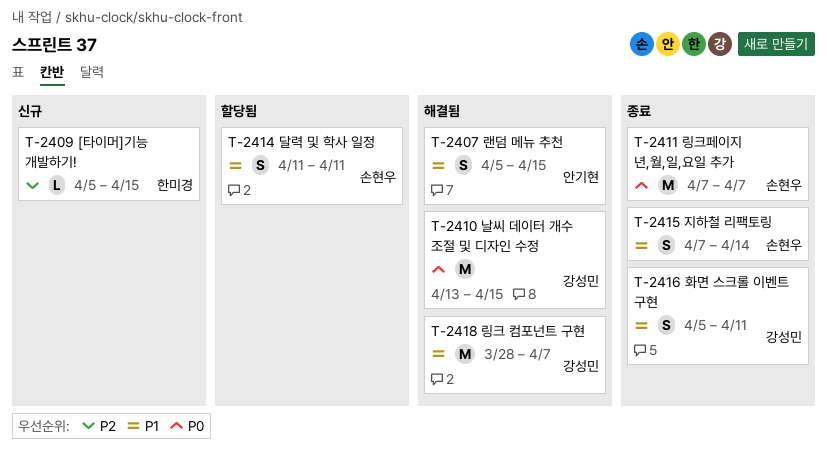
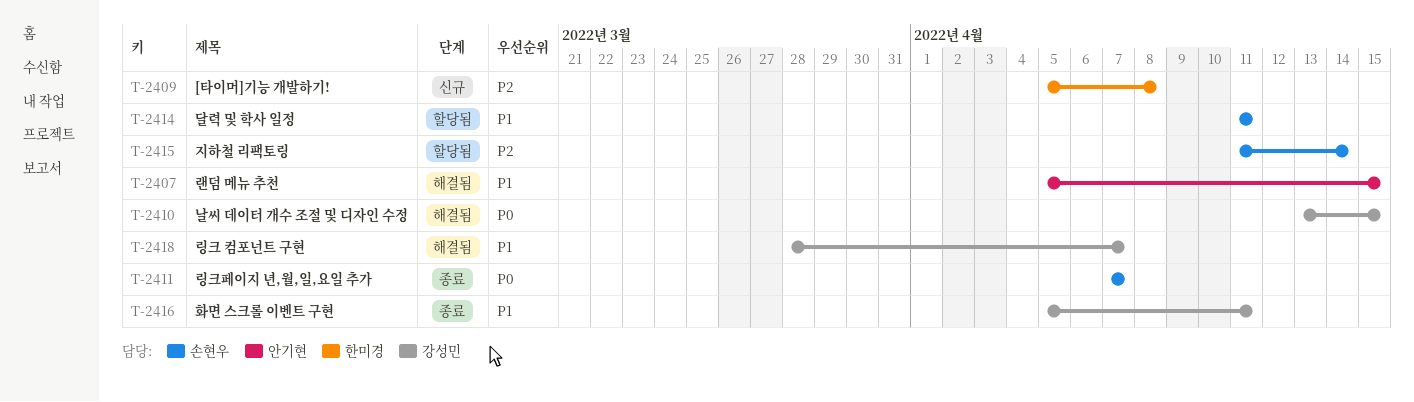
T-2409, due: Apr 15 -> Apr 8
T-2415, status: 종료 -> 할당됨
T-2415, priority: P1 -> P2
T-2415, start: Apr 7 -> Apr 11

